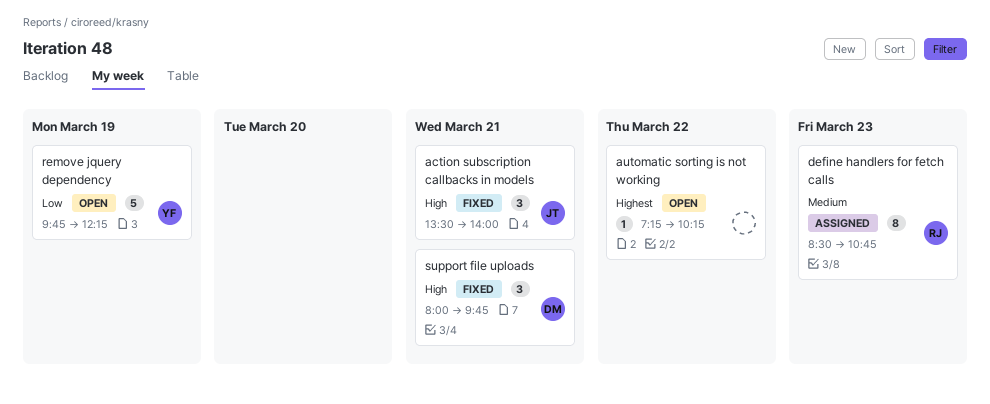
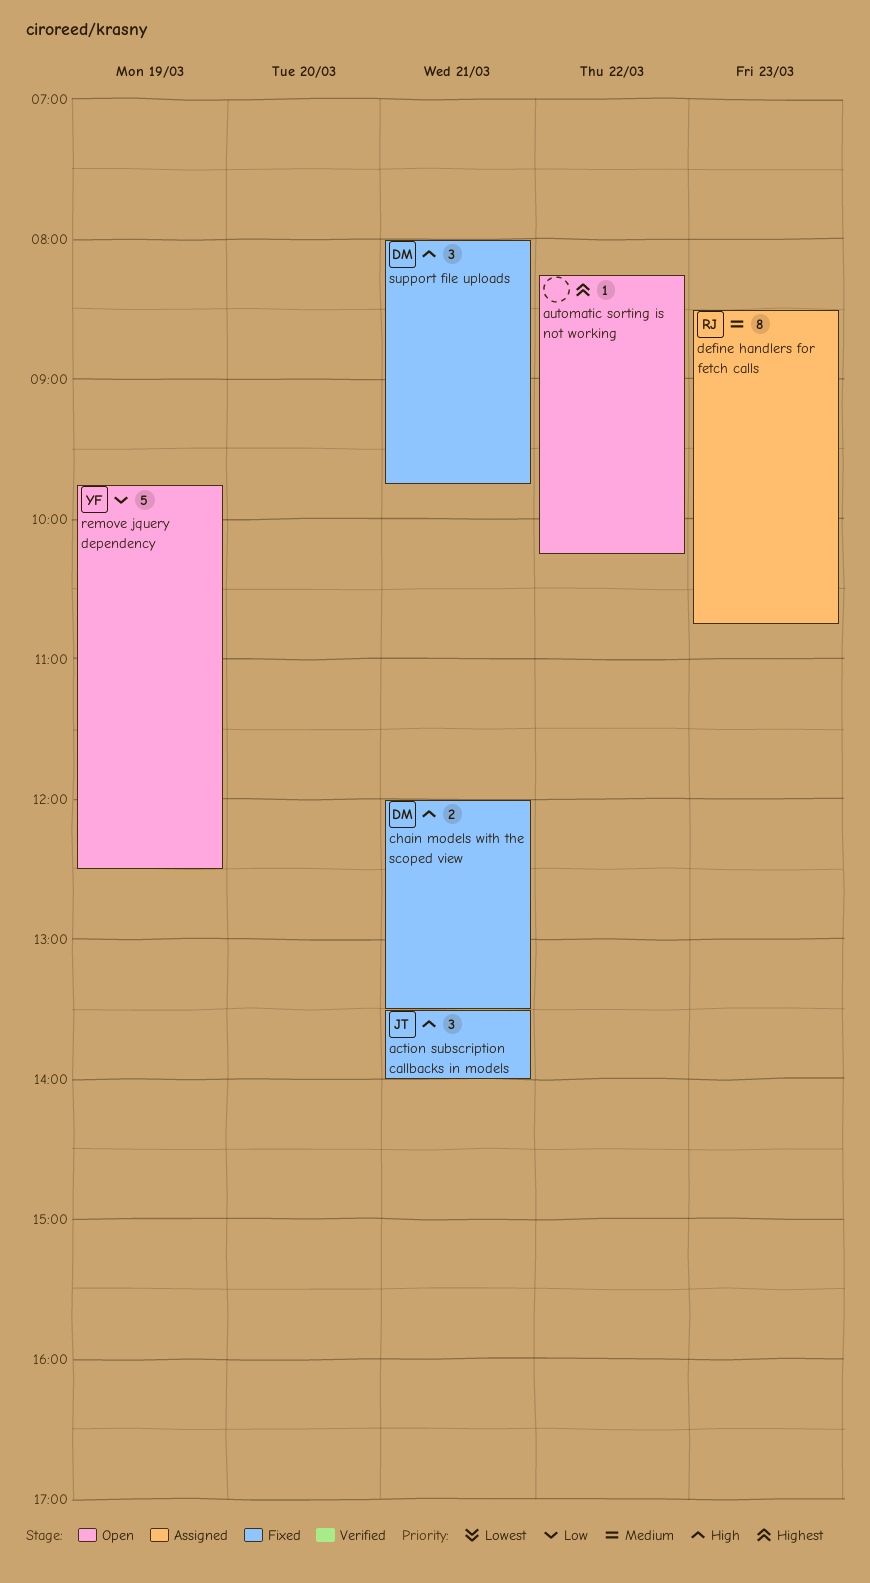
automatic sorting is not working, begins: 07:15 -> 08:15
chain models with the scoped view: none -> present
remove jquery dependency, ends: 12:15 -> 12:30

